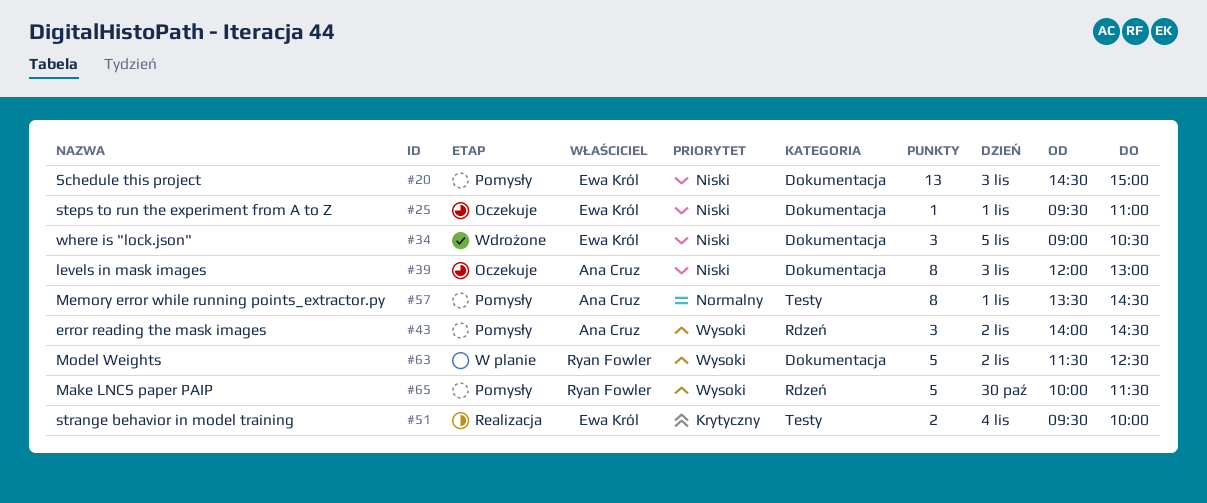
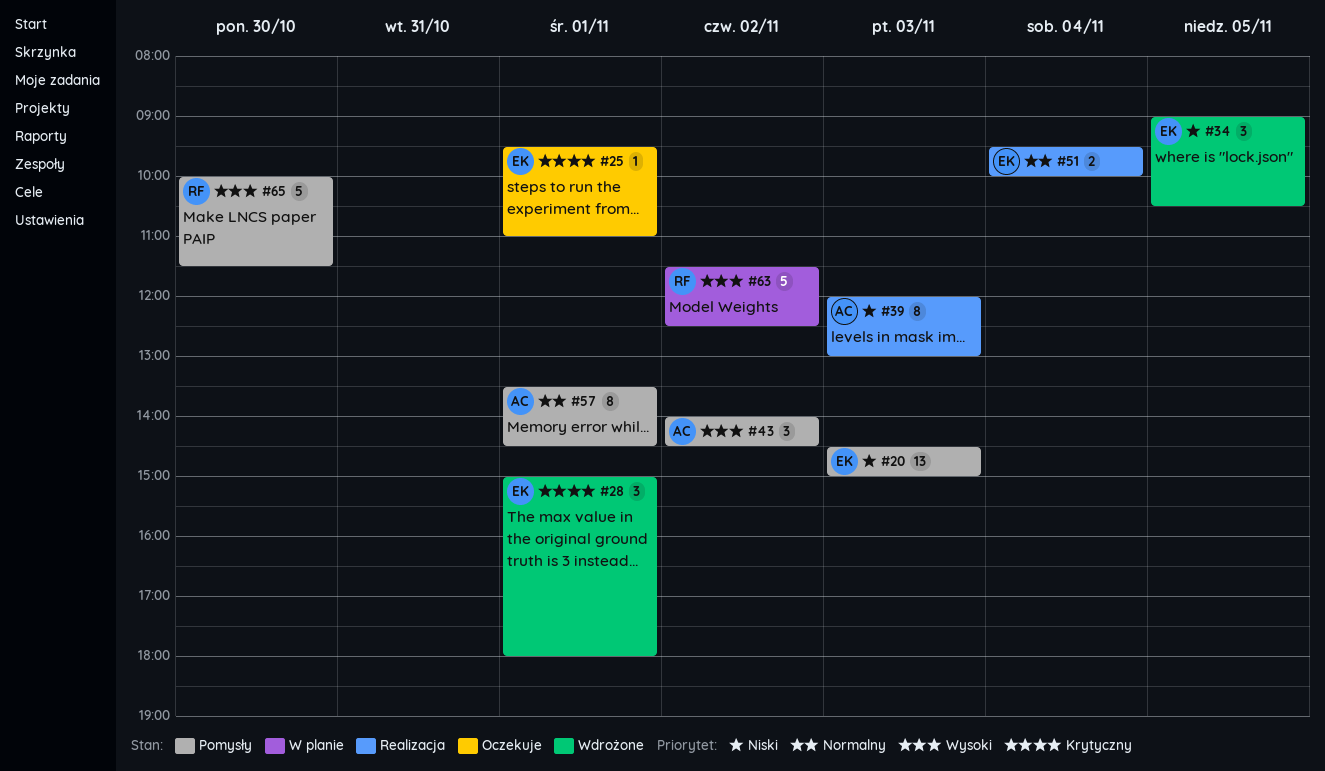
#25, priority: Niski -> Krytyczny
#28: none -> present
#39, status: Oczekuje -> Realizacja
#51, priority: Krytyczny -> Normalny

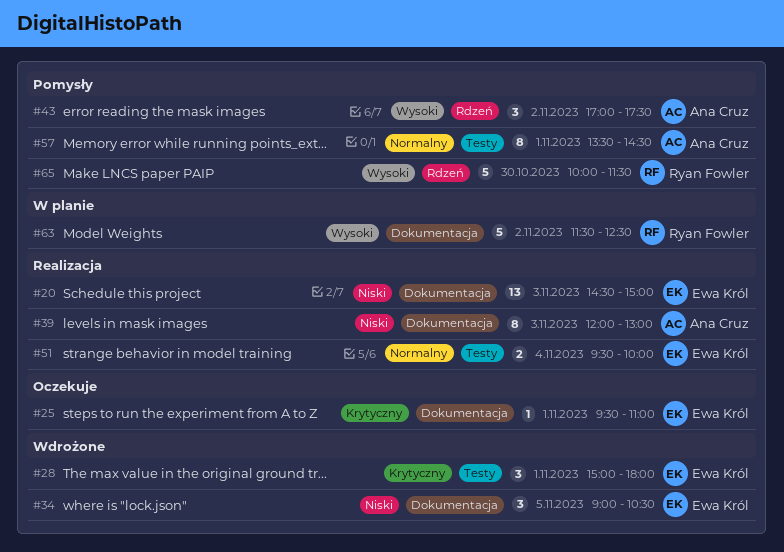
#20, status: Pomysły -> Realizacja
#43, begins: 14:00 -> 17:00
#43, ends: 14:30 -> 17:30

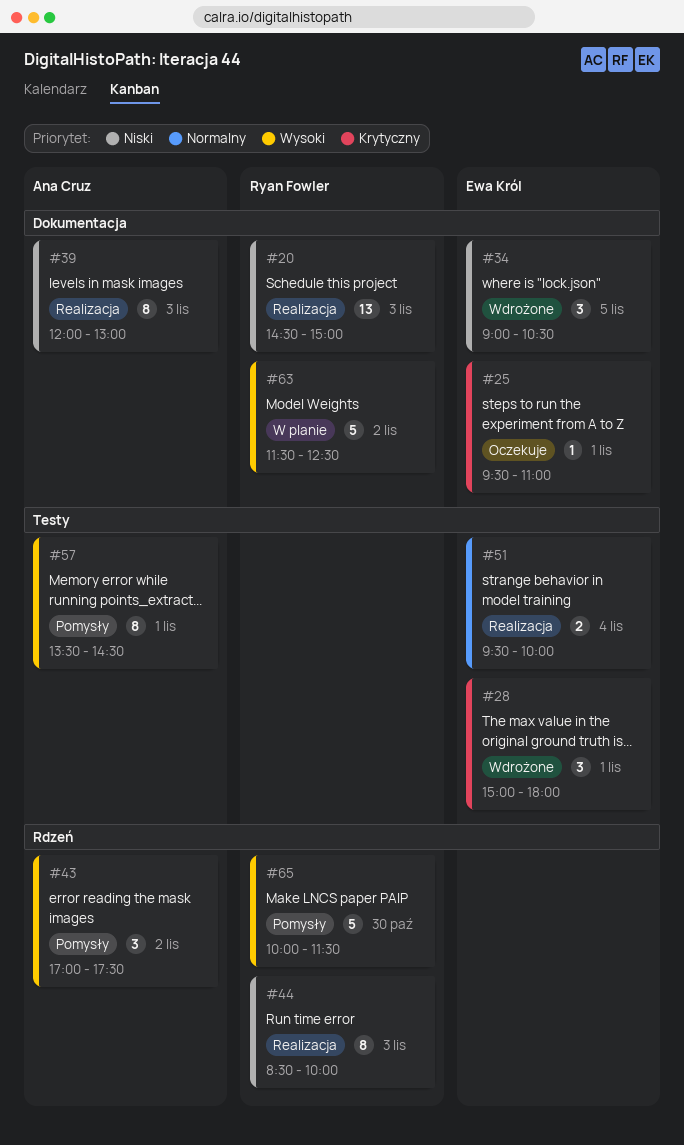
#20, owner: Ewa Król -> Ryan Fowler
#44: none -> present
#57, priority: Normalny -> Wysoki

